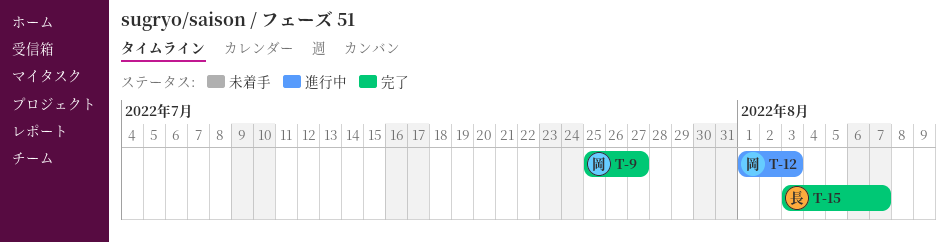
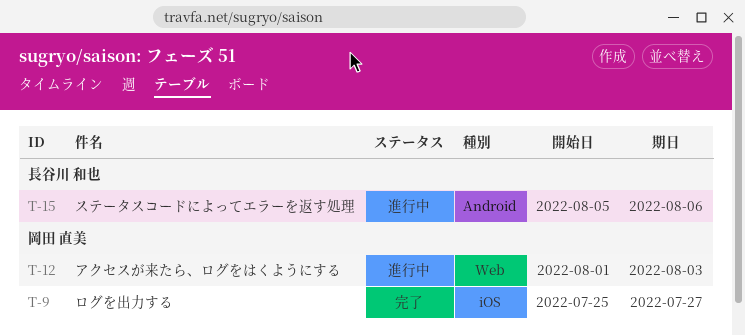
T-15, status: 完了 -> 進行中
T-15, start: Aug 3 -> Aug 5
T-15, due: Aug 7 -> Aug 6

